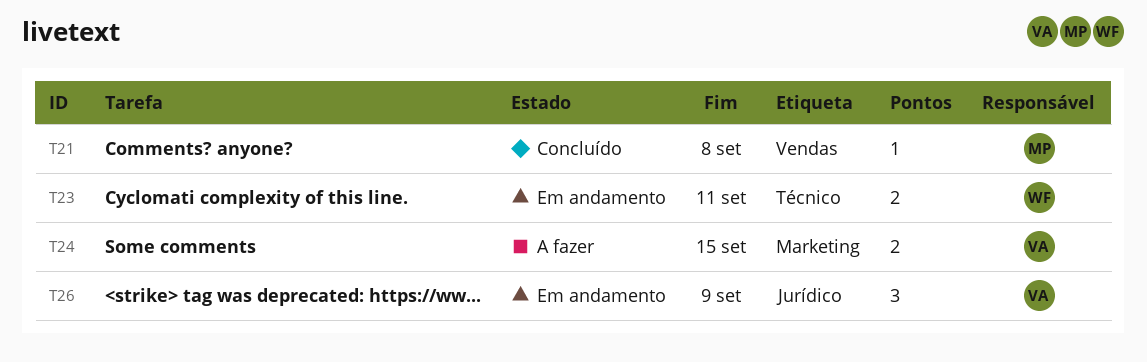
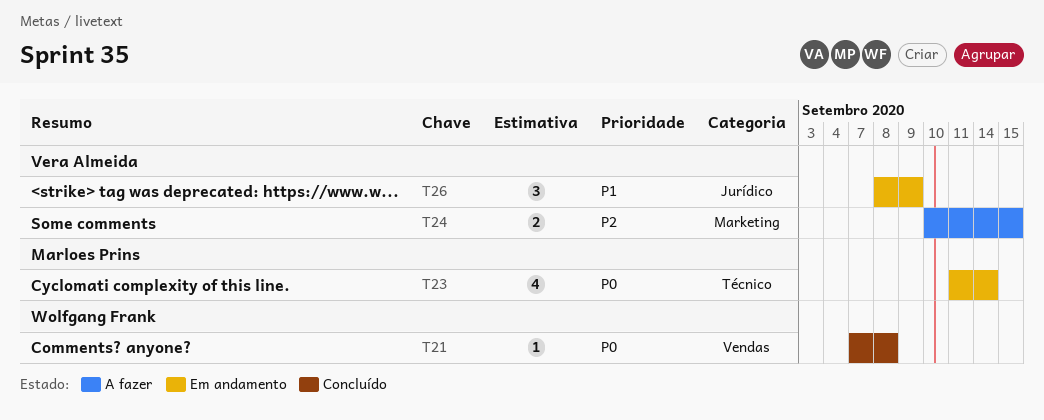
T21, owner: Marloes Prins -> Wolfgang Frank
T23, owner: Wolfgang Frank -> Marloes Prins
T23, estimate: 2 -> 4
T23, due: Sep 11 -> Sep 14

